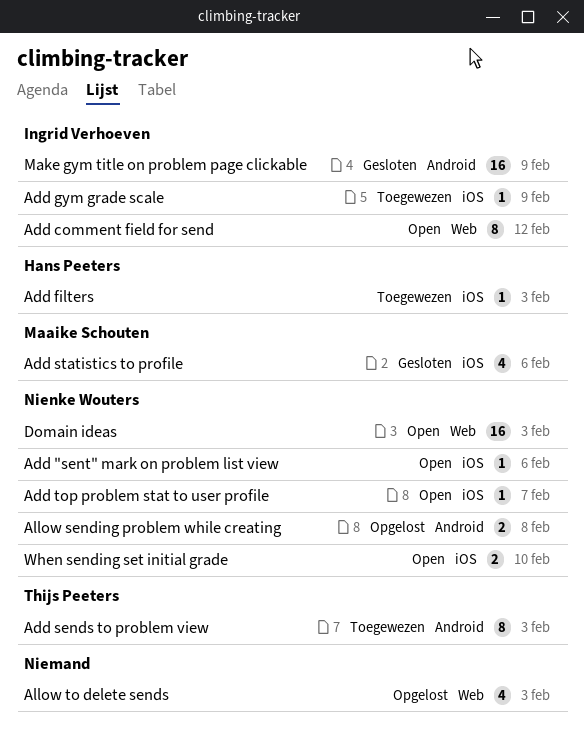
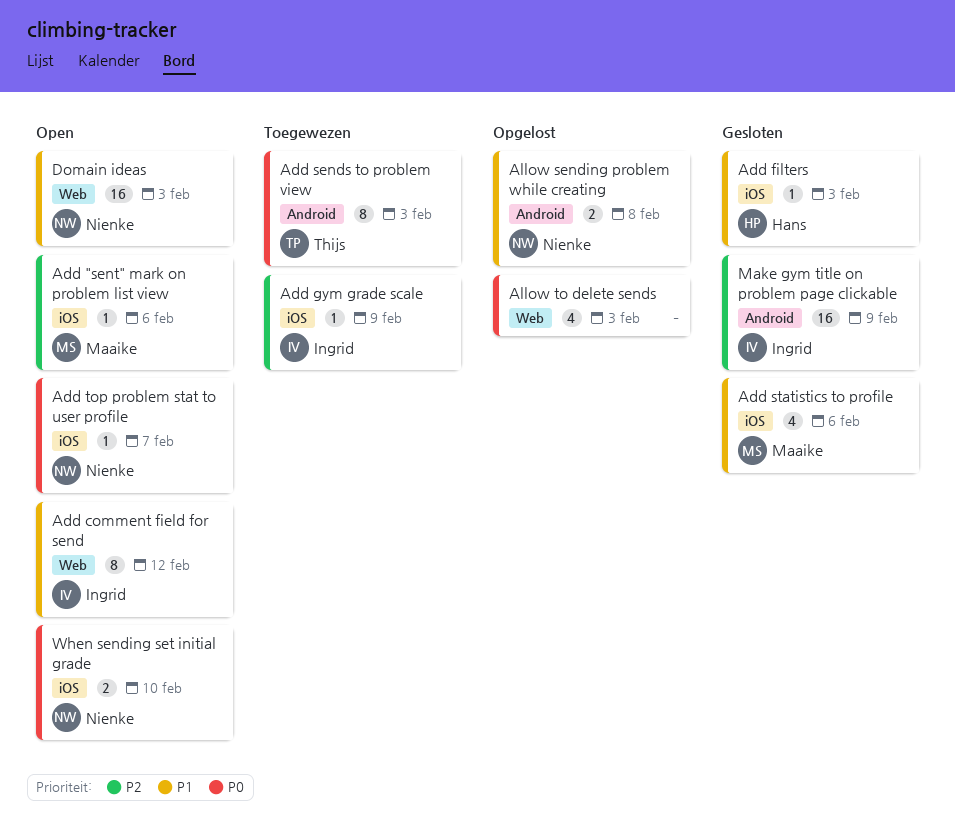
Add "sent" mark on problem list view, owner: Nienke Wouters -> Maaike Schouten
Add filters, status: Toegewezen -> Gesloten

